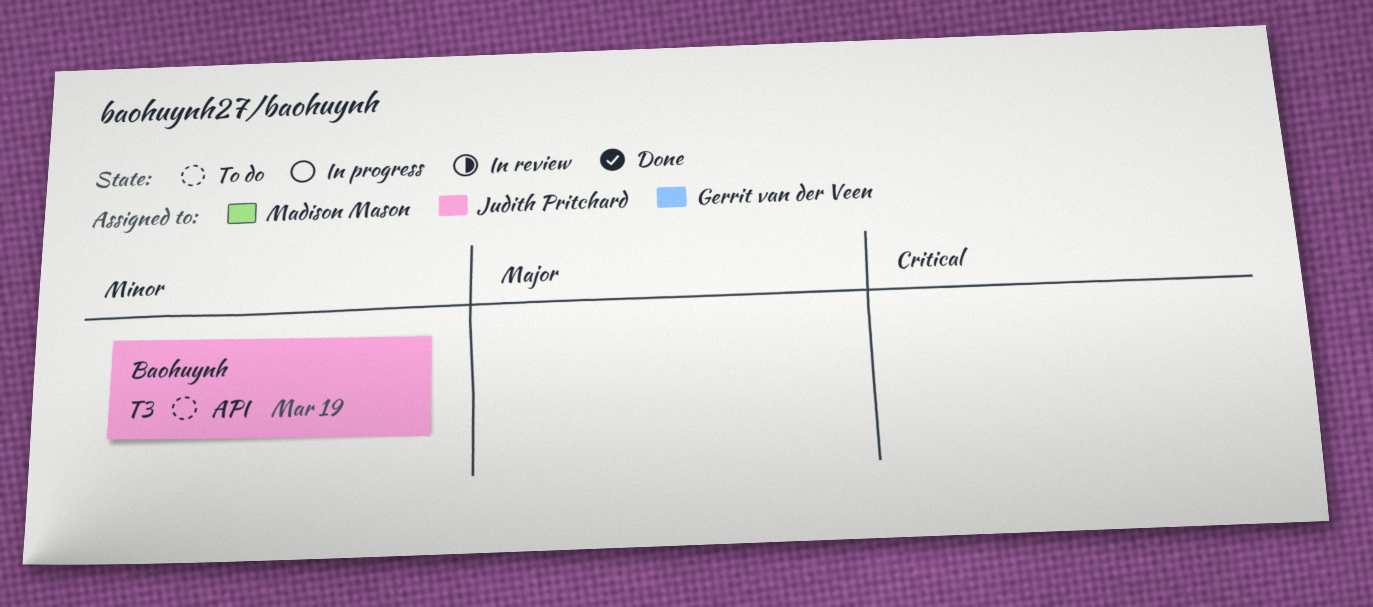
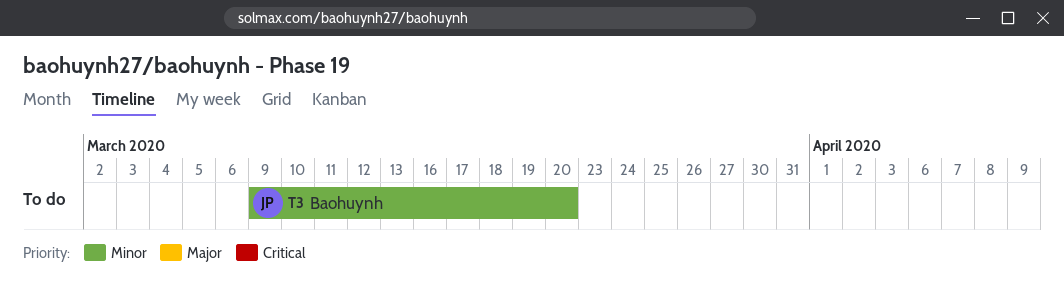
T3, due: Mar 19 -> Mar 20

